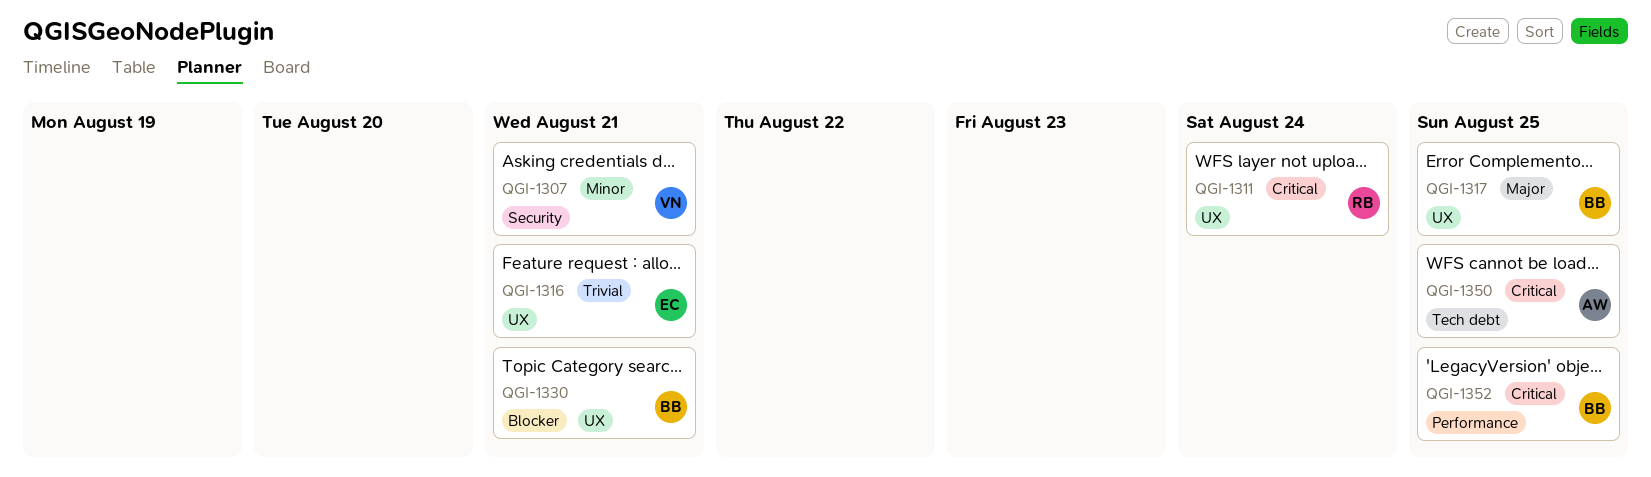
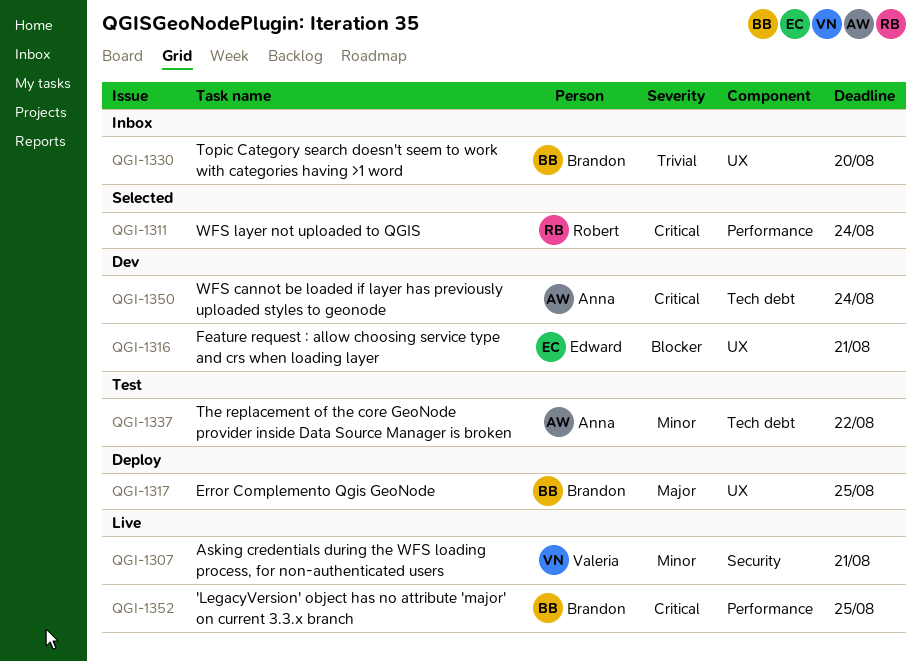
QGI-1311, label: UX -> Performance
QGI-1316, priority: Trivial -> Blocker
QGI-1330, priority: Blocker -> Trivial
QGI-1330, due: Aug 21 -> Aug 20
QGI-1337: none -> present
QGI-1350, due: Aug 25 -> Aug 24

